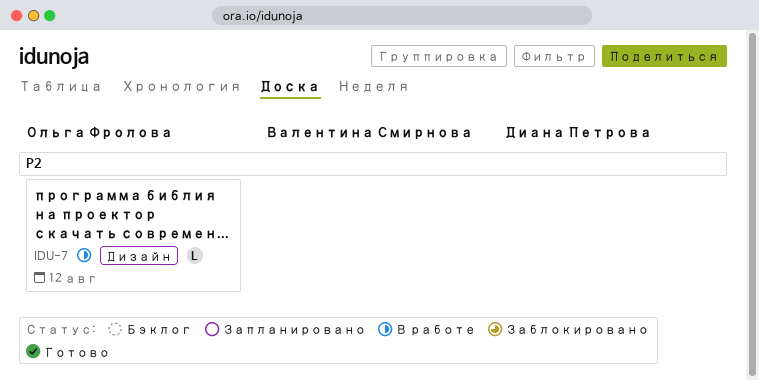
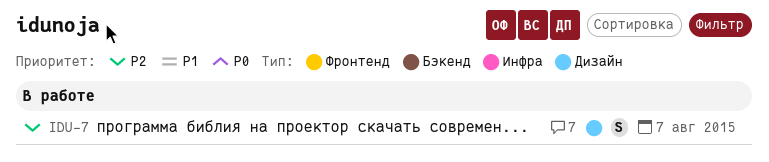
IDU-7, estimate: L -> S
IDU-7, due: Aug 12 -> Aug 7

